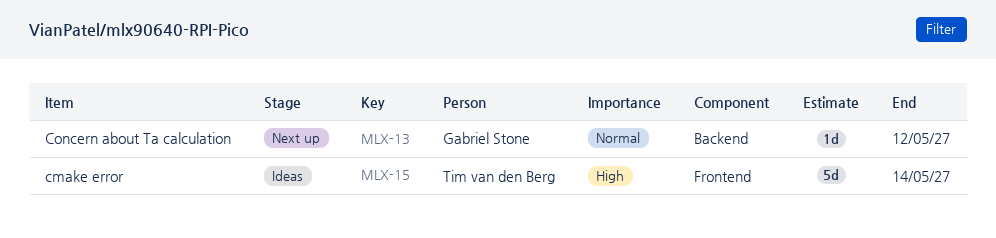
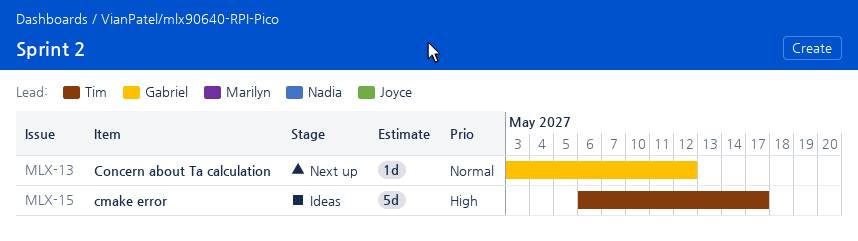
MLX-15, due: May 14 -> May 17

